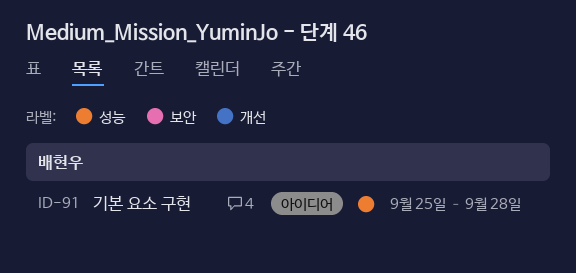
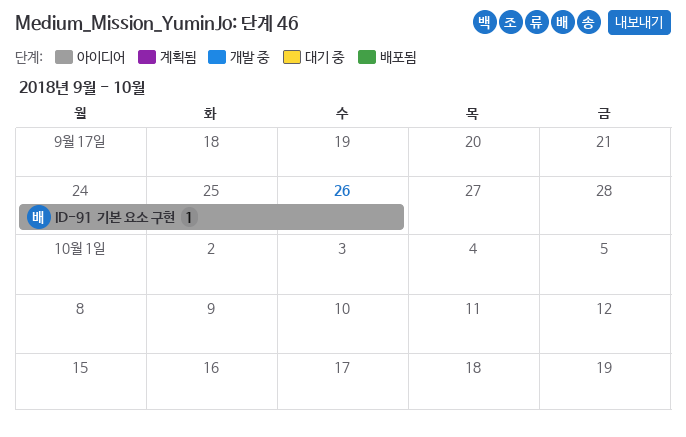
ID-91, start: Sep 25 -> Sep 24
ID-91, due: Sep 28 -> Sep 26

